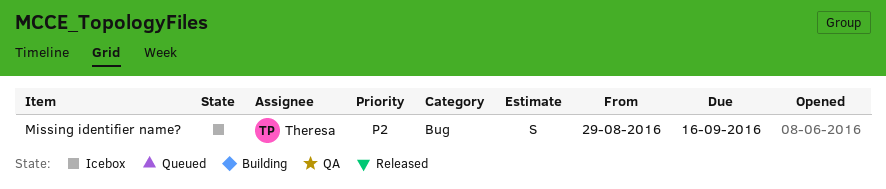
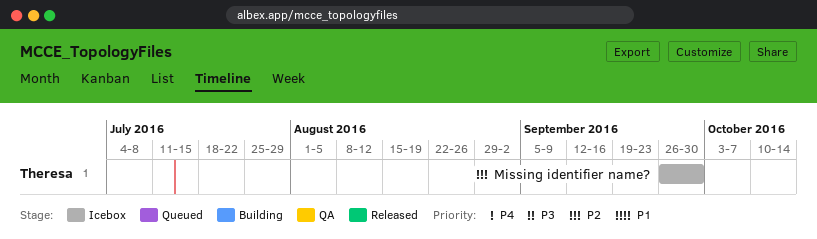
Missing identifier name?, start: Aug 29 -> Sep 26
Missing identifier name?, due: Sep 16 -> Sep 30

